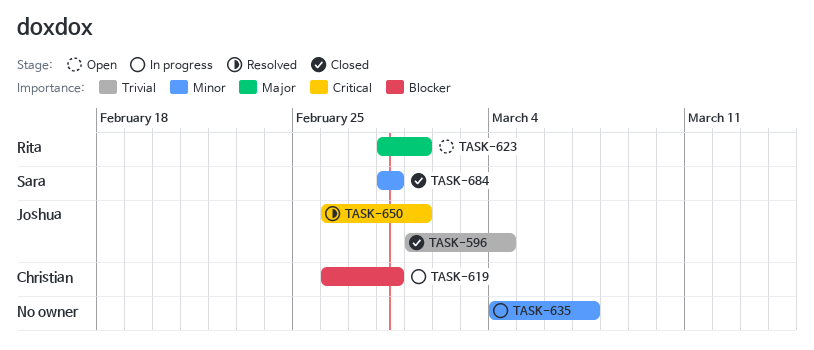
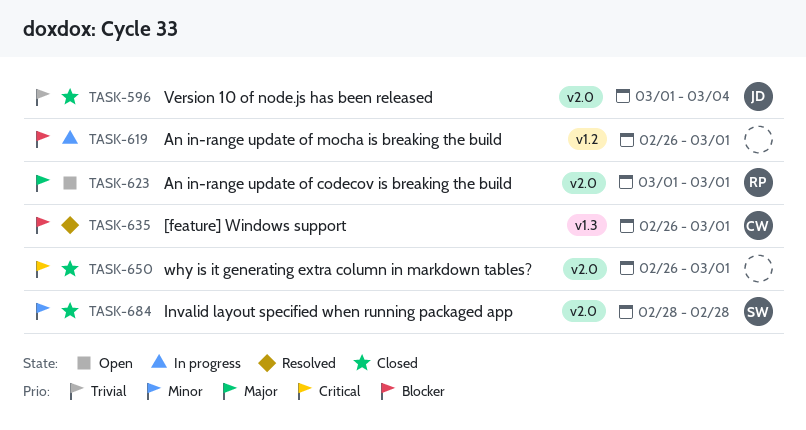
TASK-619, owner: Christian -> none
TASK-619, due: Feb 28 -> Mar 1
TASK-623, start: Feb 28 -> Mar 1
TASK-635, status: In progress -> Resolved
TASK-635, owner: none -> Christian
TASK-635, priority: Minor -> Blocker
TASK-635, start: Mar 4 -> Feb 26
TASK-635, due: Mar 7 -> Mar 1
TASK-650, status: Resolved -> Closed
TASK-650, owner: Joshua -> none

